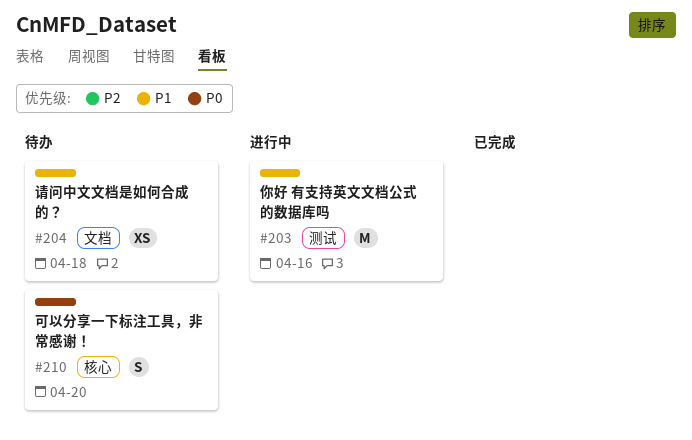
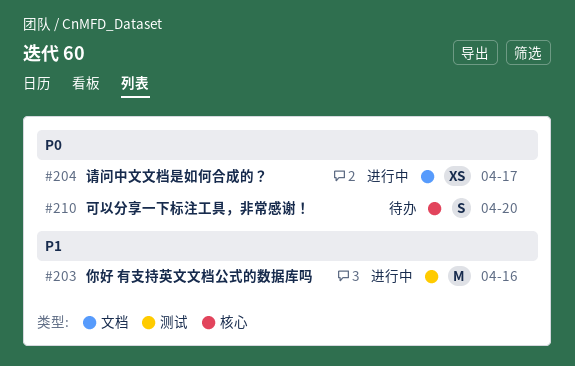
#204, status: 待办 -> 进行中
#204, priority: P1 -> P0
#204, due: Apr 18 -> Apr 17

